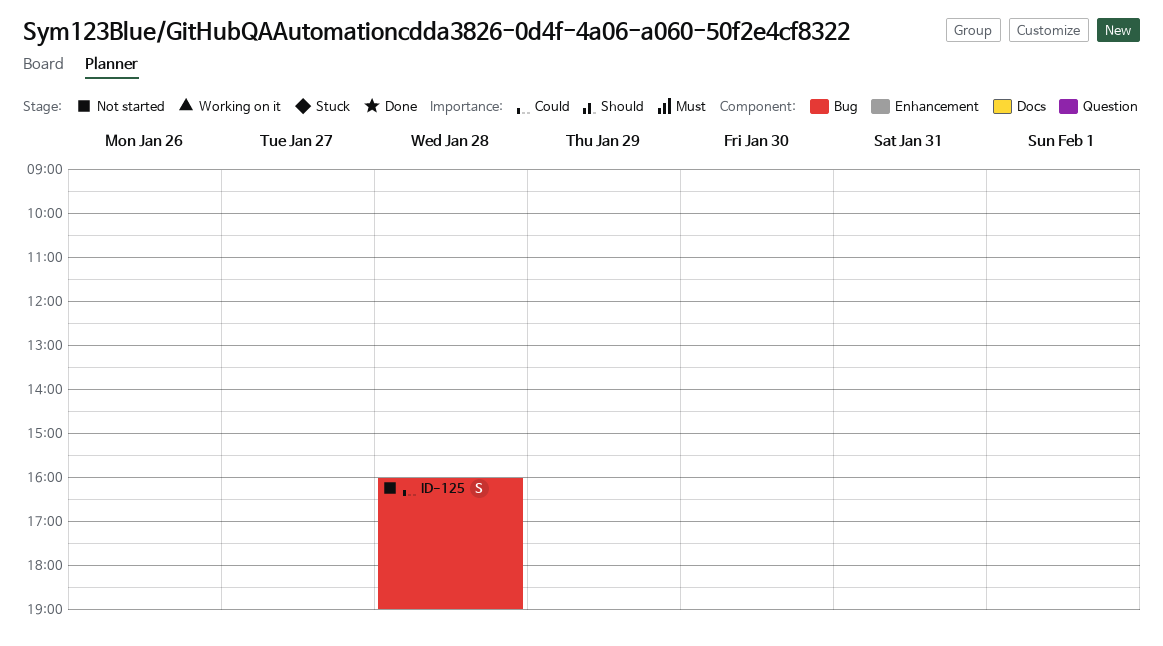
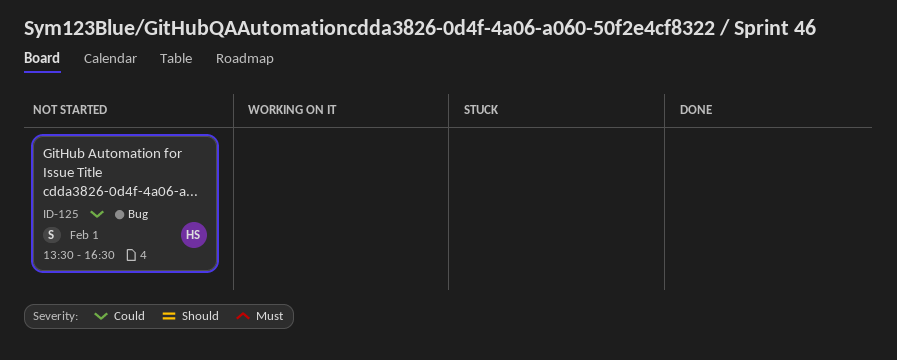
ID-125, day: Jan 28 -> Feb 1
ID-125, begins: 16:00 -> 13:30
ID-125, ends: 19:00 -> 16:30

